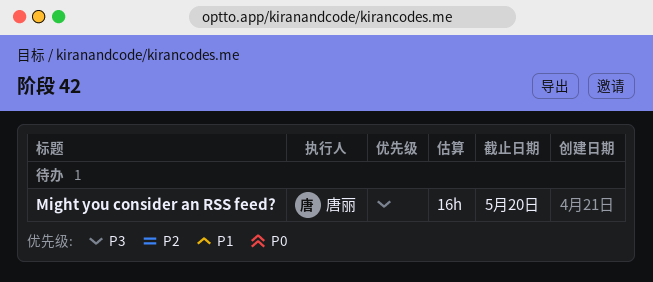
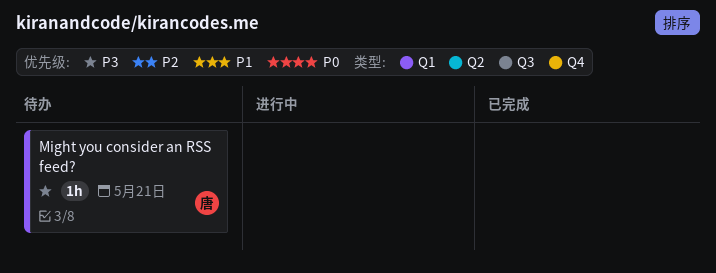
Might you consider an RSS feed?, estimate: 16h -> 1h
Might you consider an RSS feed?, due: May 20 -> May 21

